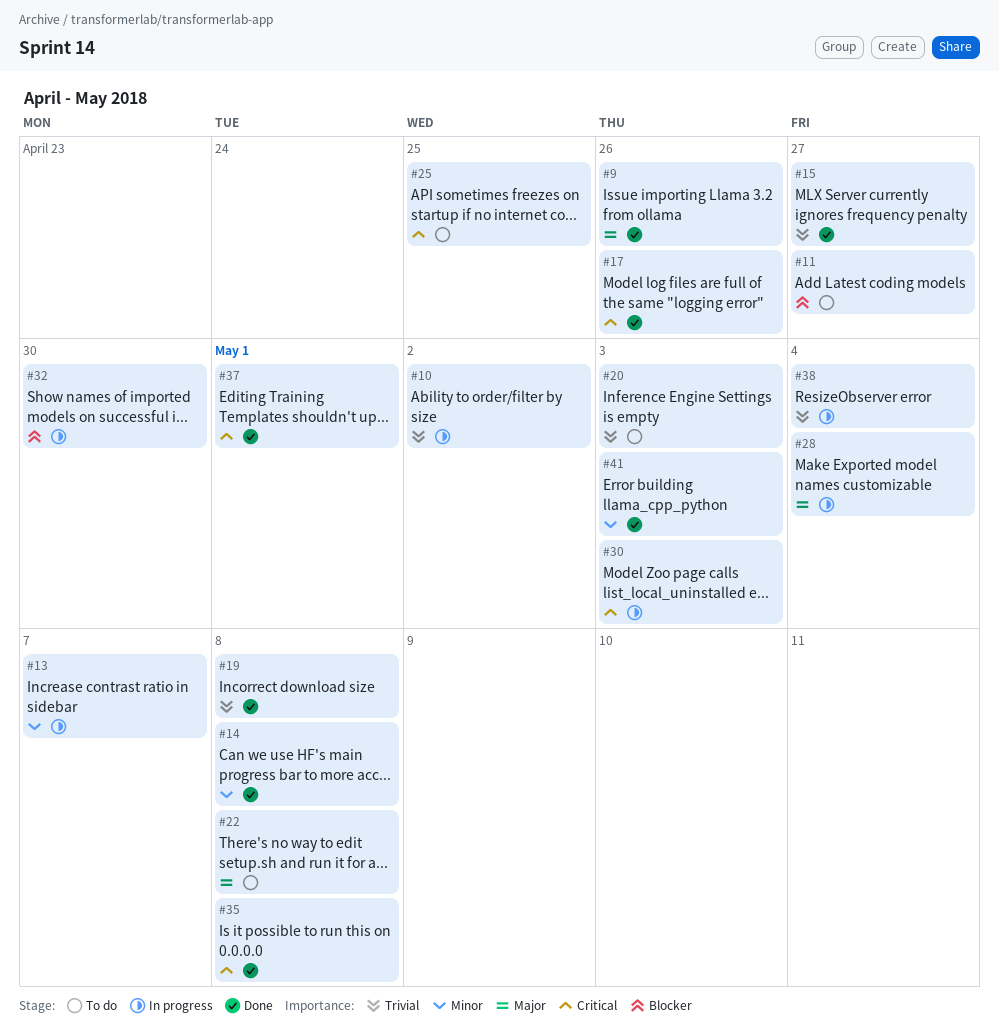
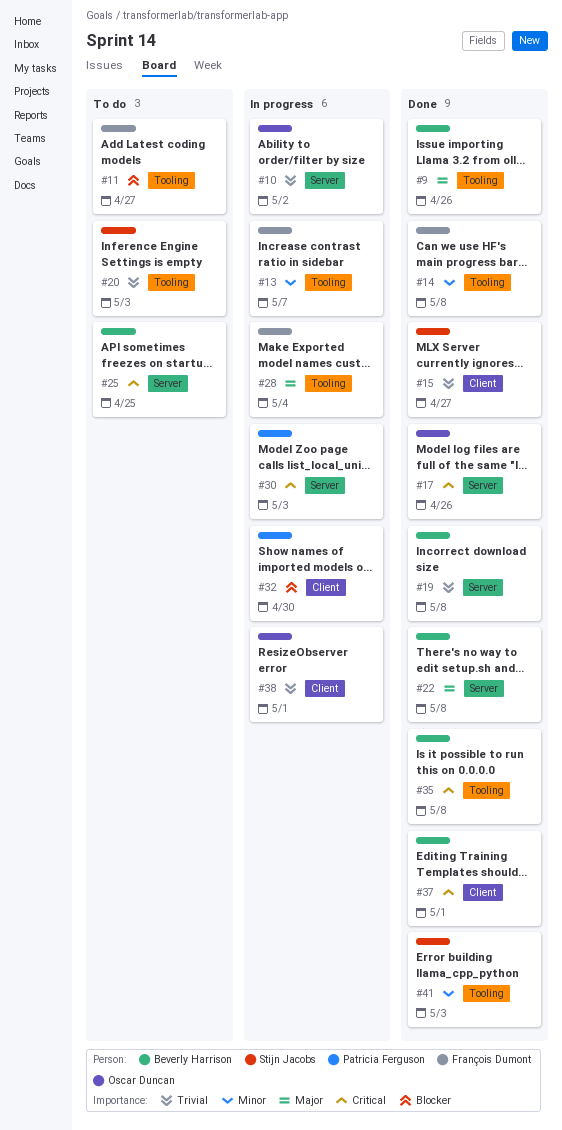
#22, status: To do -> Done
#38, due: May 4 -> May 1

